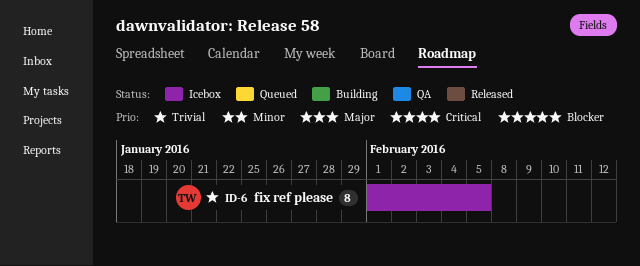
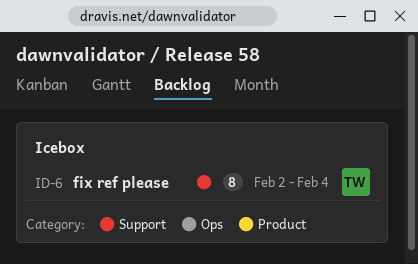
ID-6, start: Feb 1 -> Feb 2
ID-6, due: Feb 5 -> Feb 4

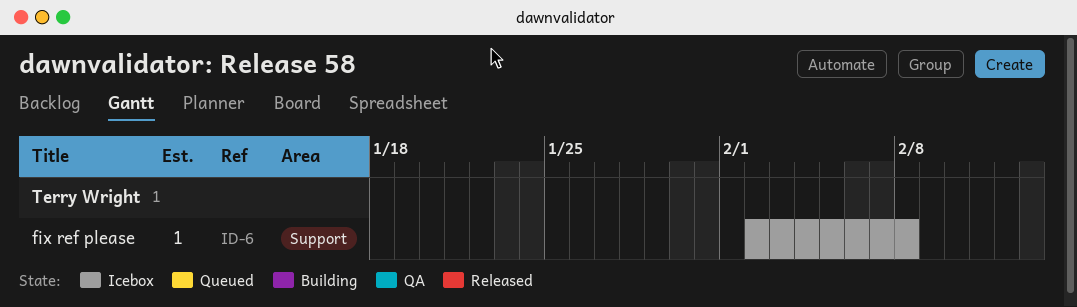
ID-6, estimate: 8 -> 1
ID-6, due: Feb 4 -> Feb 8

